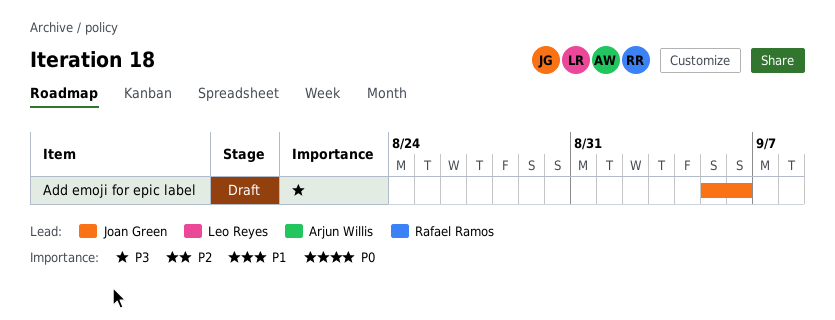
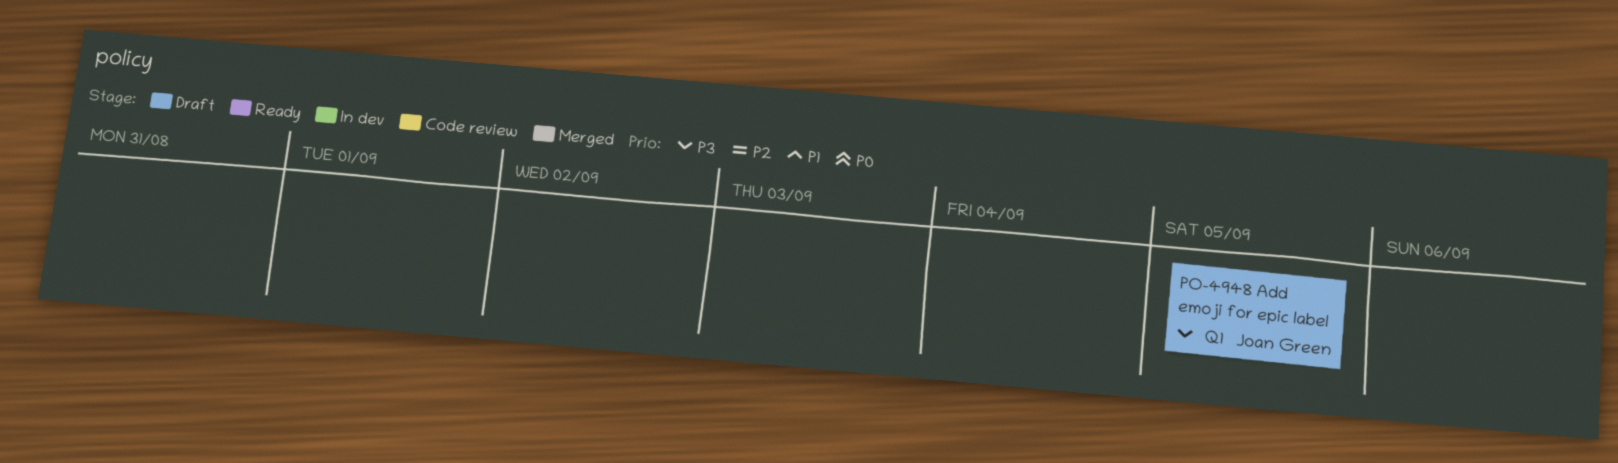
Add emoji for epic label, due: Sep 6 -> Sep 5

